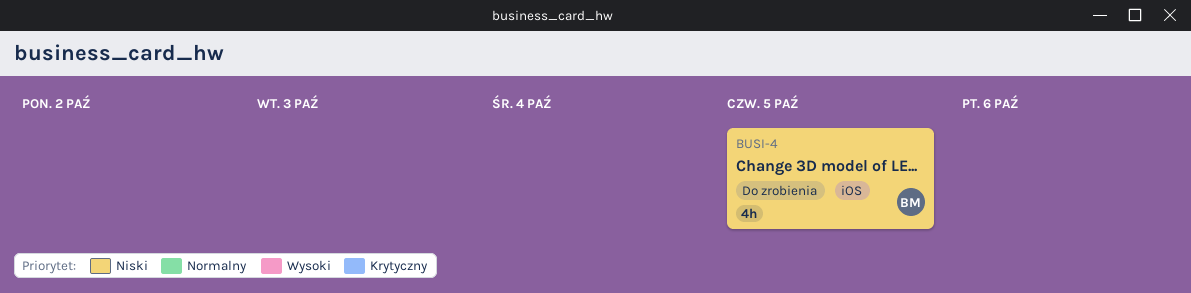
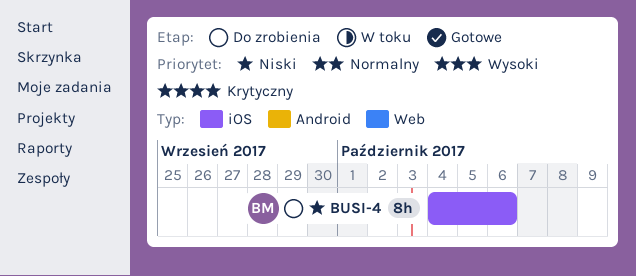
BUSI-4, estimate: 4h -> 8h
BUSI-4, due: Oct 5 -> Oct 6

